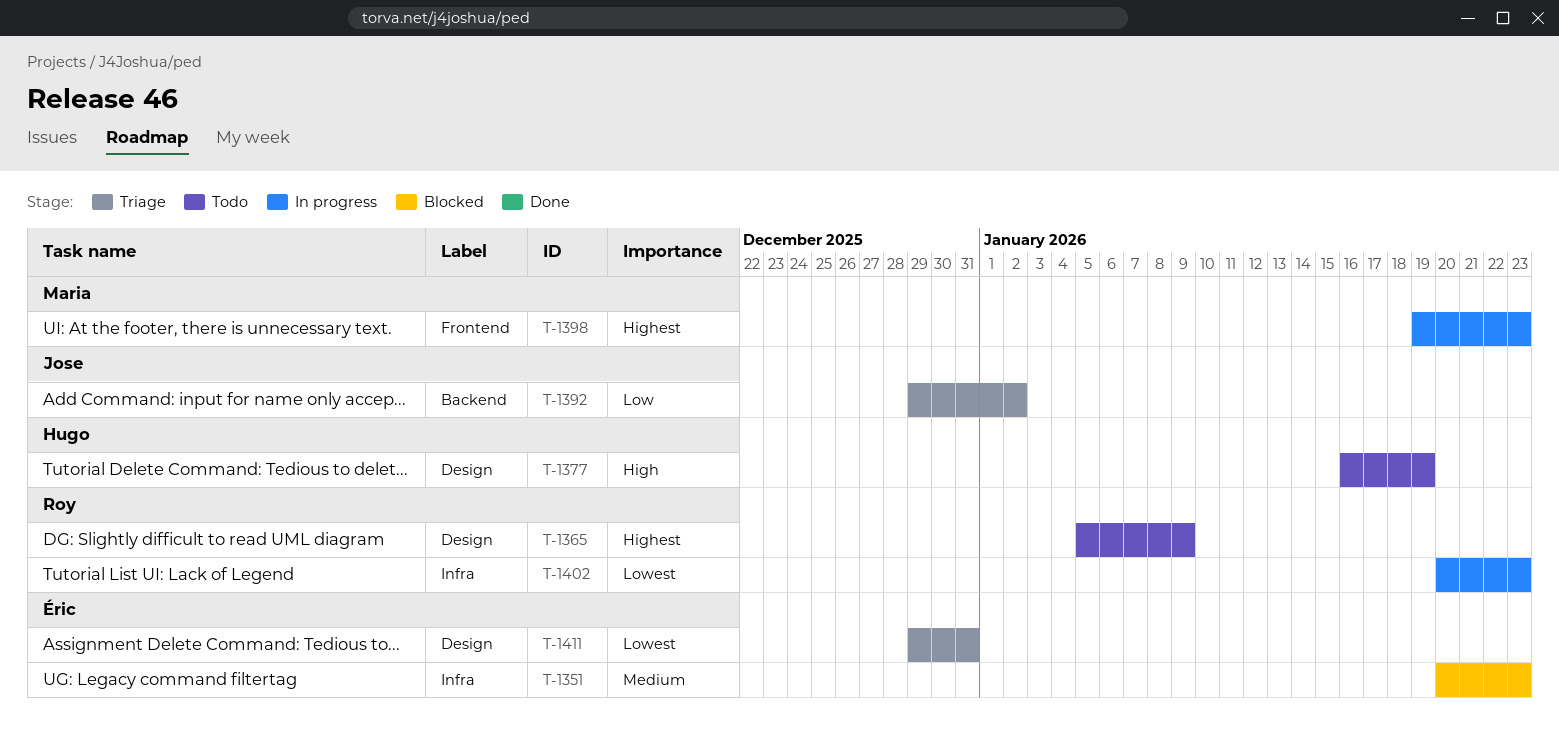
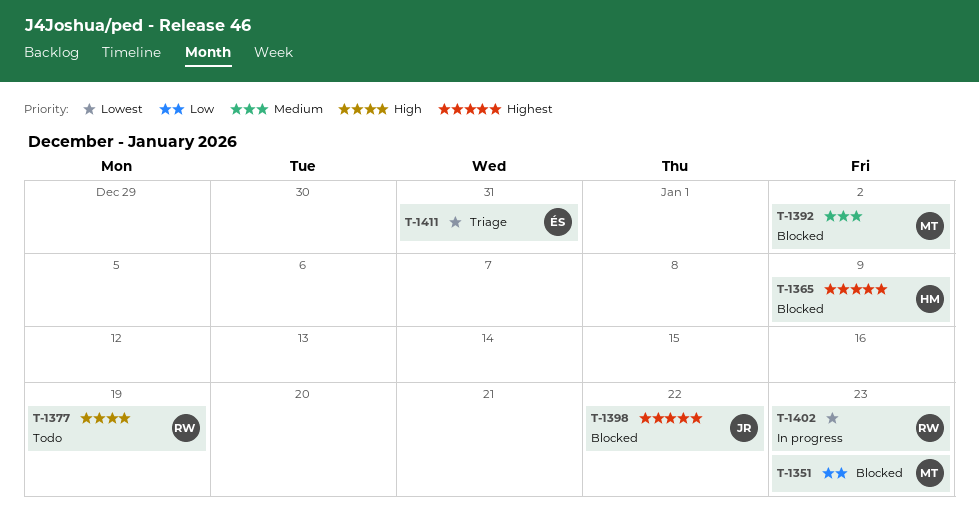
T-1351, owner: Éric -> Maria
T-1351, priority: Medium -> Low
T-1365, status: Todo -> Blocked
T-1365, owner: Roy -> Hugo
T-1377, owner: Hugo -> Roy
T-1392, status: Triage -> Blocked
T-1392, owner: Jose -> Maria
T-1392, priority: Low -> Medium
T-1398, status: In progress -> Blocked
T-1398, owner: Maria -> Jose
T-1398, due: Jan 23 -> Jan 22

